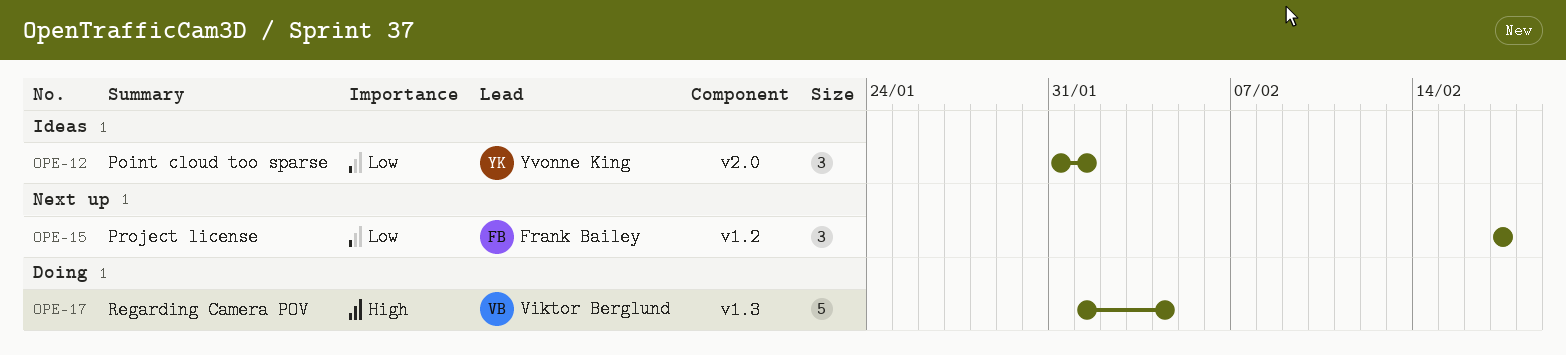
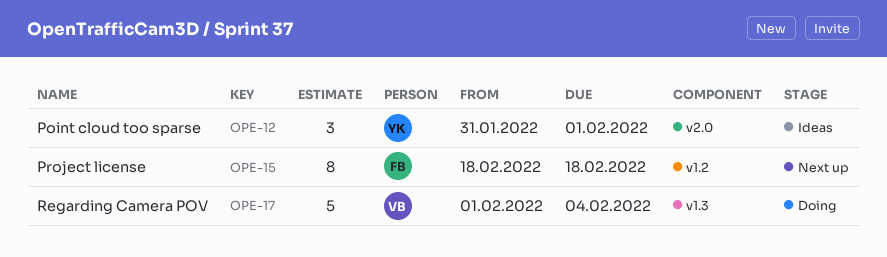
OPE-15, estimate: 3 -> 8
OPE-15, start: Feb 17 -> Feb 18
OPE-15, due: Feb 17 -> Feb 18

